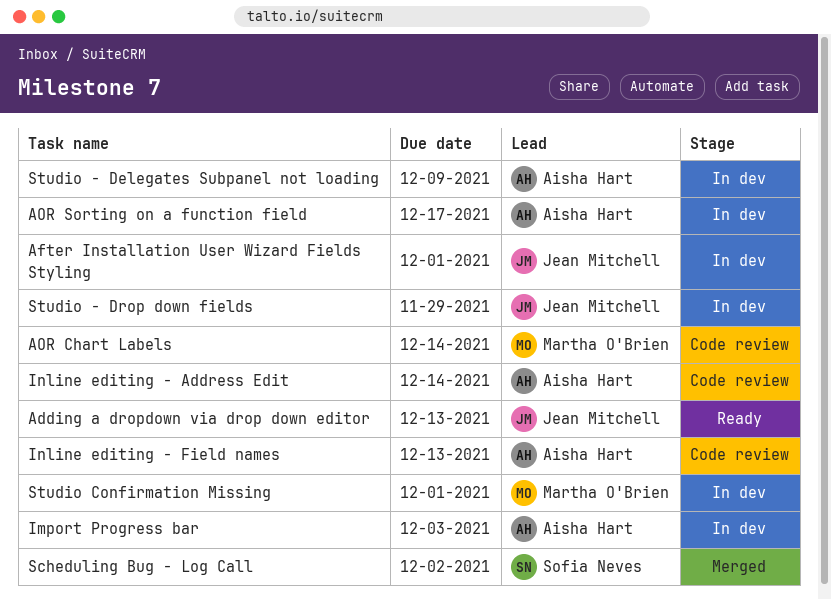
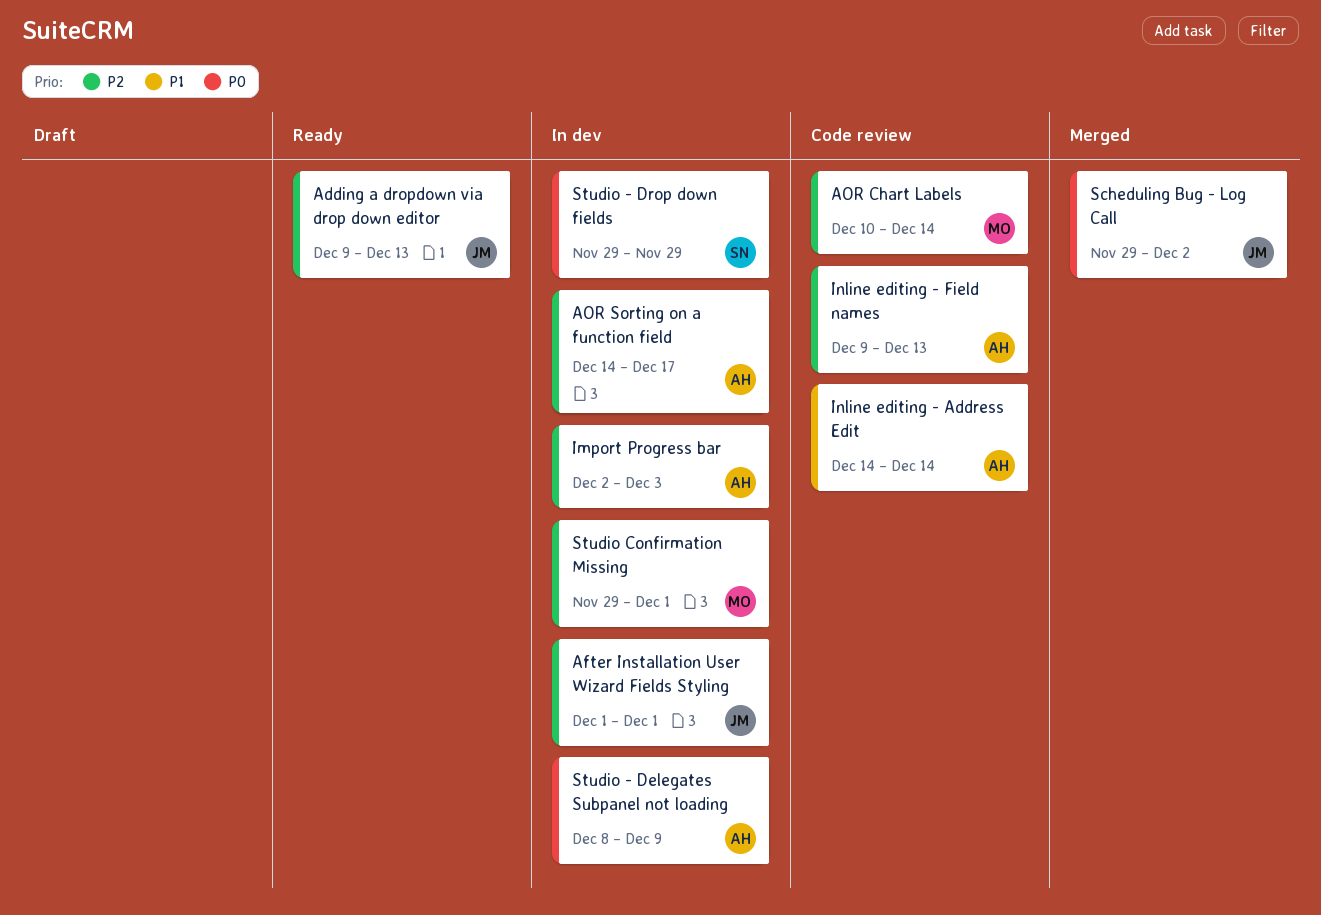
Scheduling Bug - Log Call, owner: Sofia Neves -> Jean Mitchell
Studio - Drop down fields, owner: Jean Mitchell -> Sofia Neves

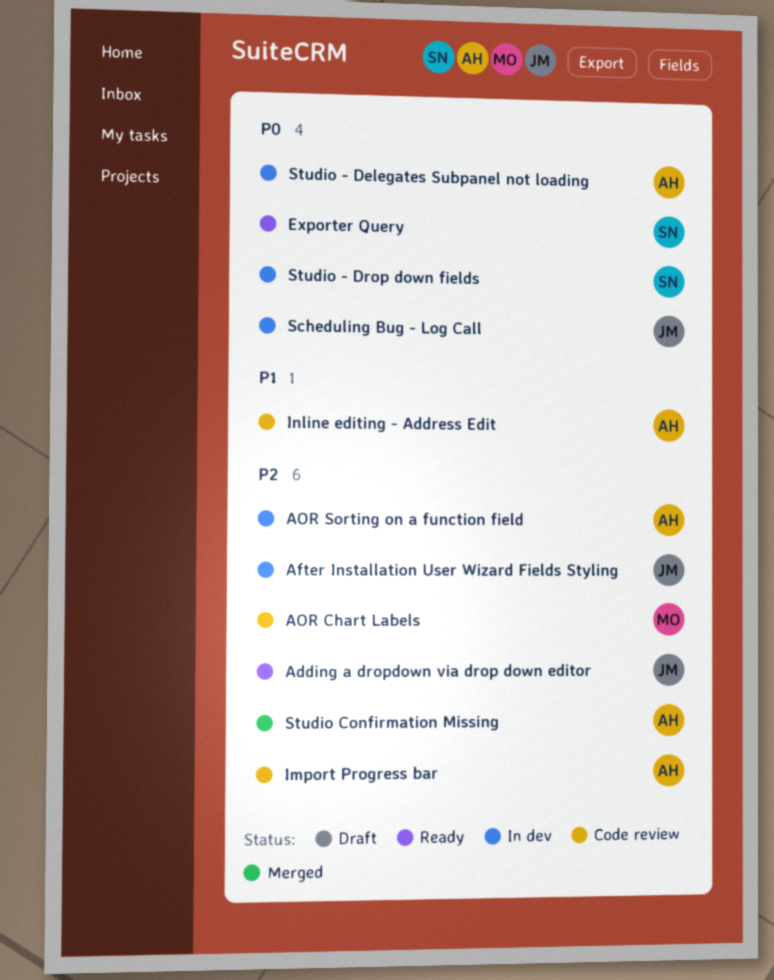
Exporter Query: none -> present
Import Progress bar, status: In dev -> Code review
Inline editing - Field names: present -> none
Scheduling Bug - Log Call, status: Merged -> In dev
Studio Confirmation Missing, status: In dev -> Merged
Studio Confirmation Missing, owner: MO -> AH

